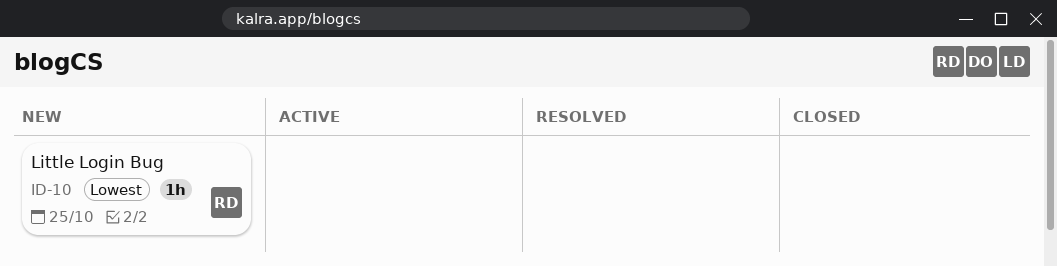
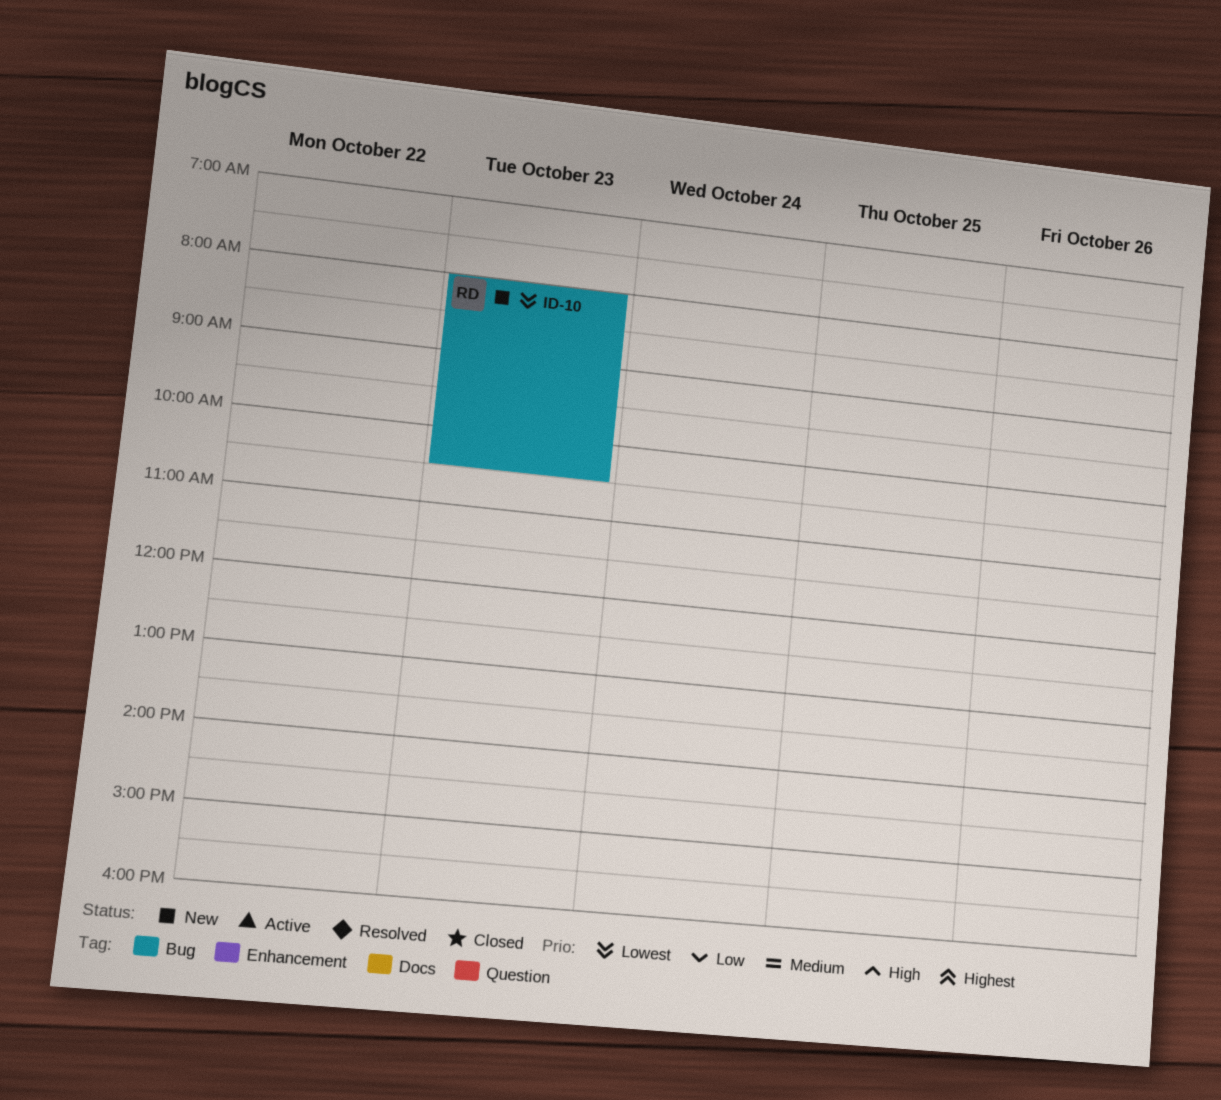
ID-10, day: Oct 25 -> Oct 23

